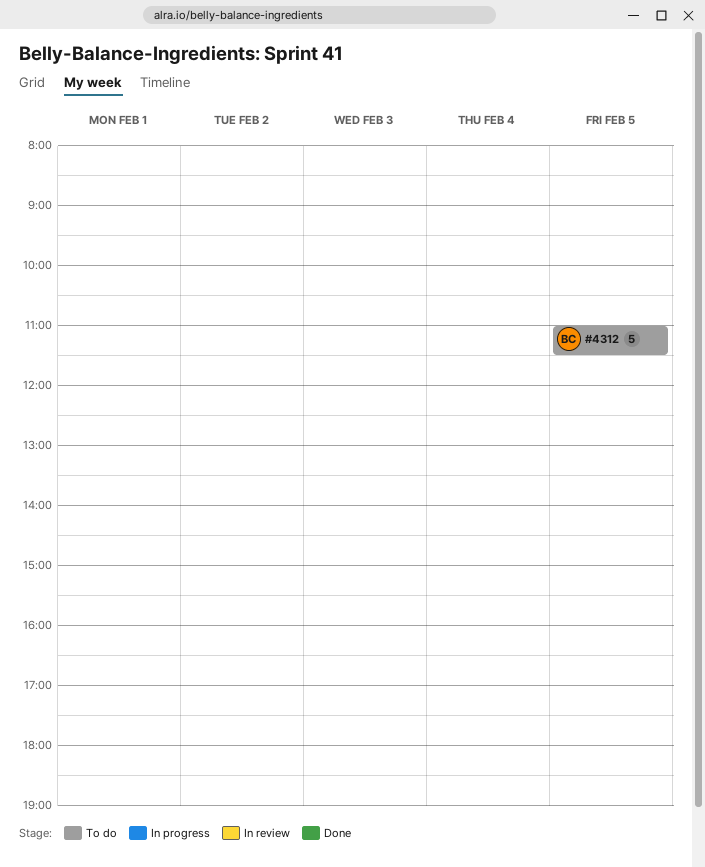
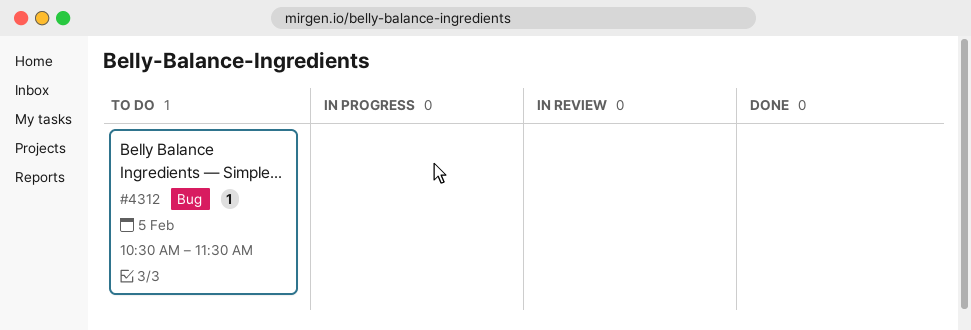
#4312, estimate: 5 -> 1
#4312, begins: 11:00 -> 10:30

